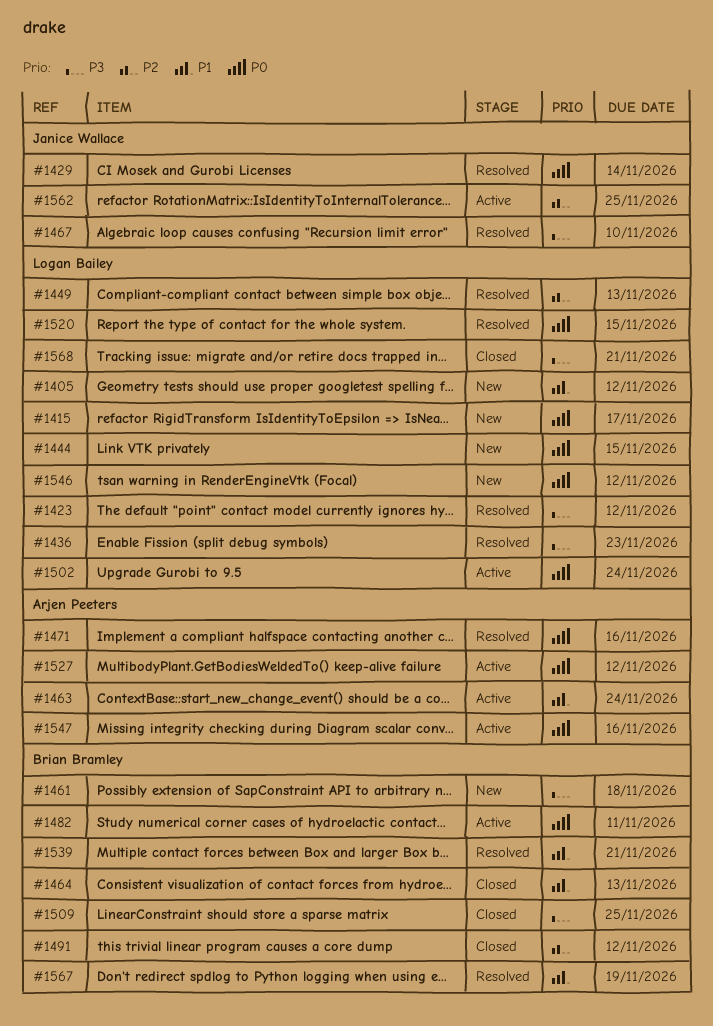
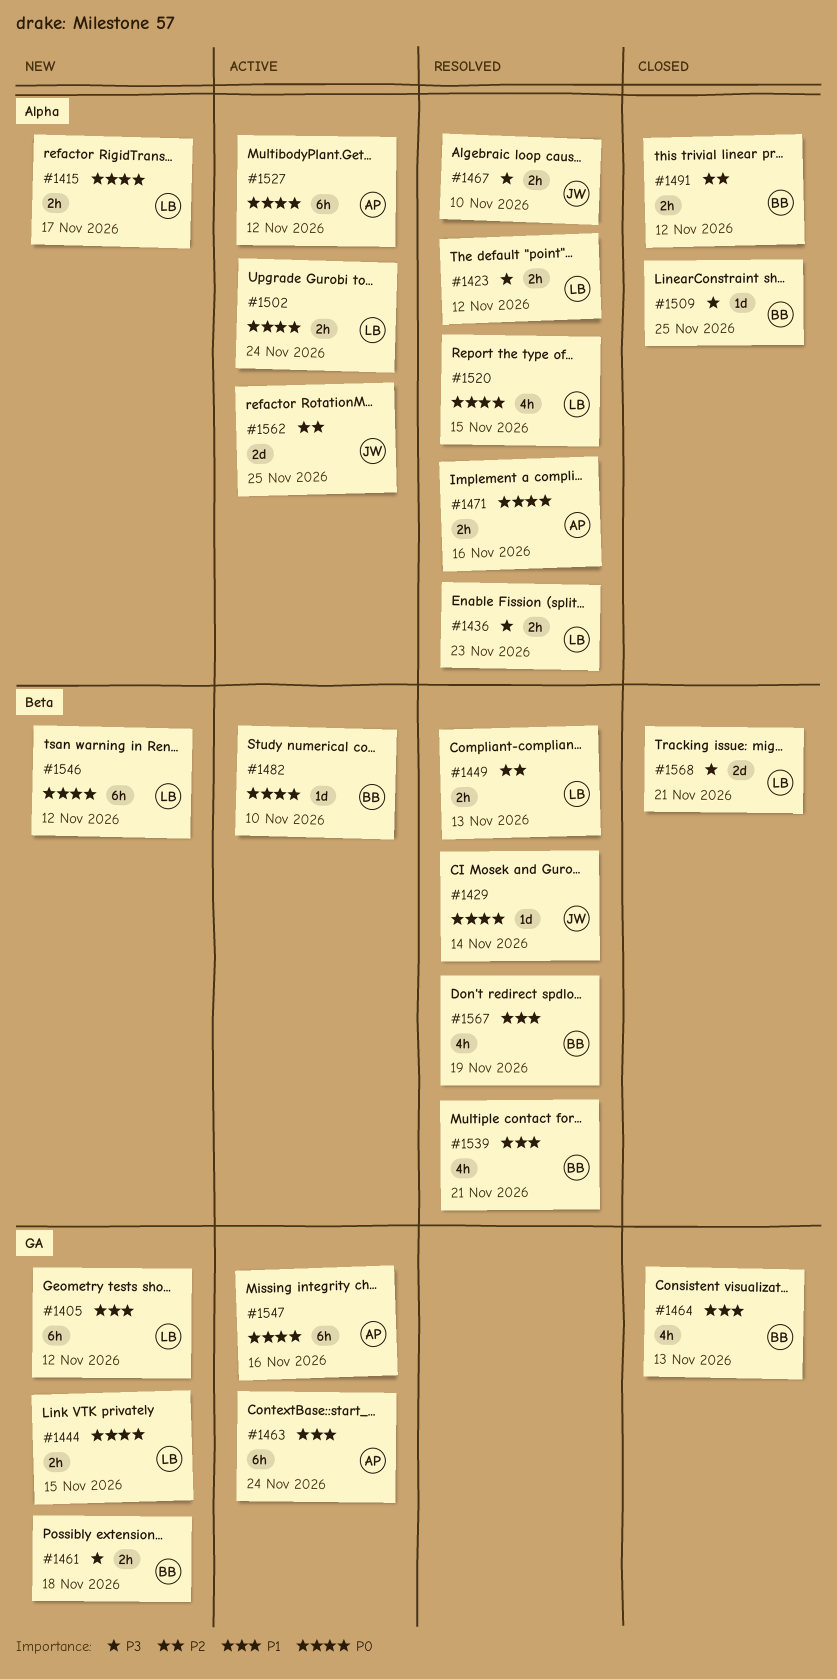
#1482, due: Nov 11 -> Nov 10

